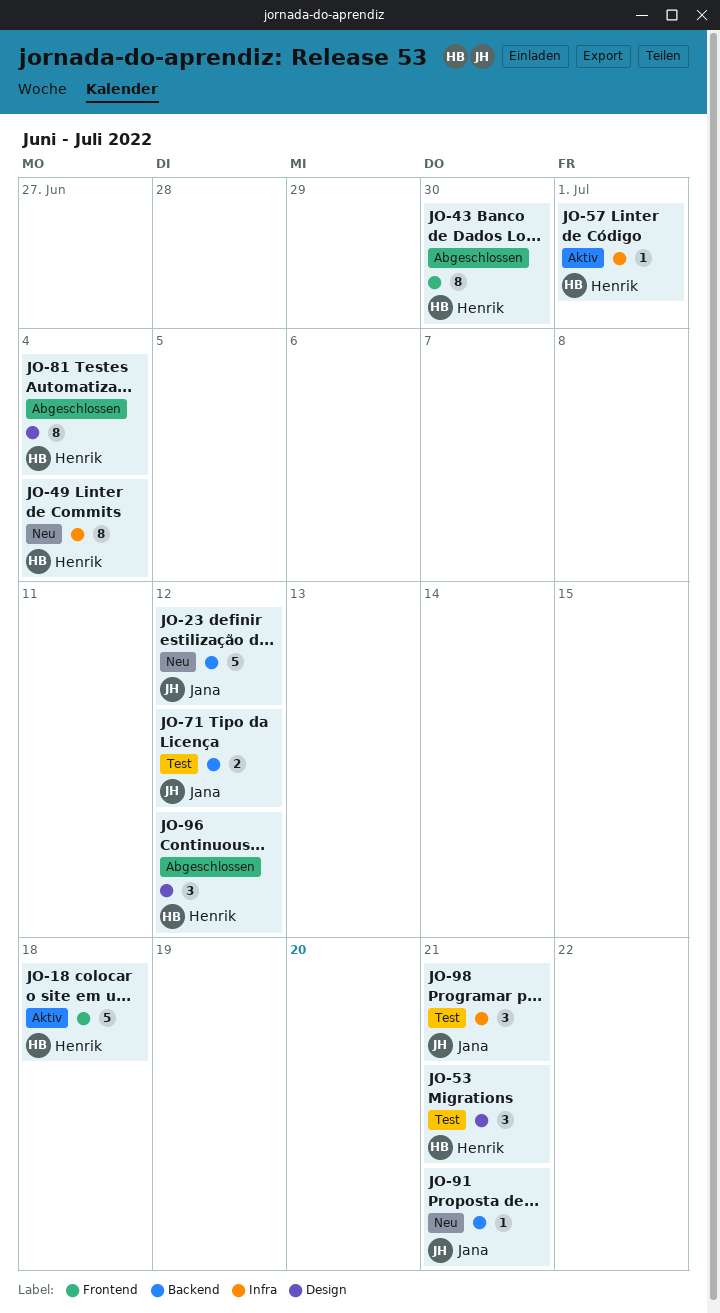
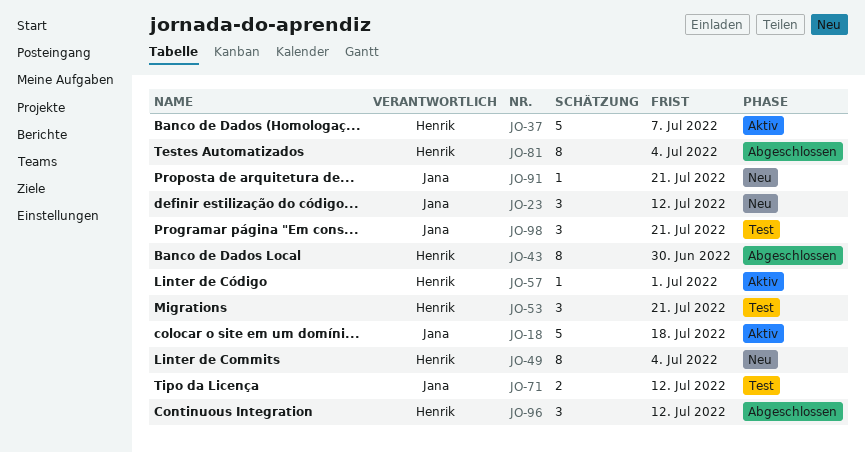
JO-18, owner: Henrik -> Jana
JO-23, estimate: 5 -> 3
JO-37: none -> present

